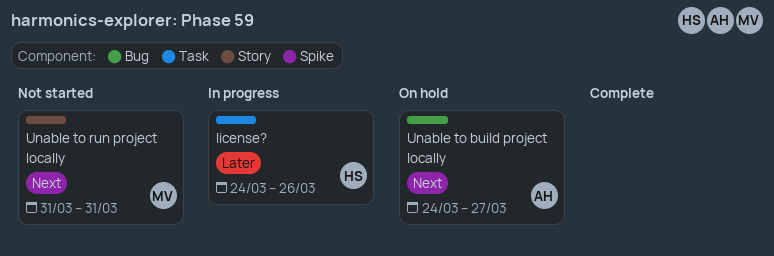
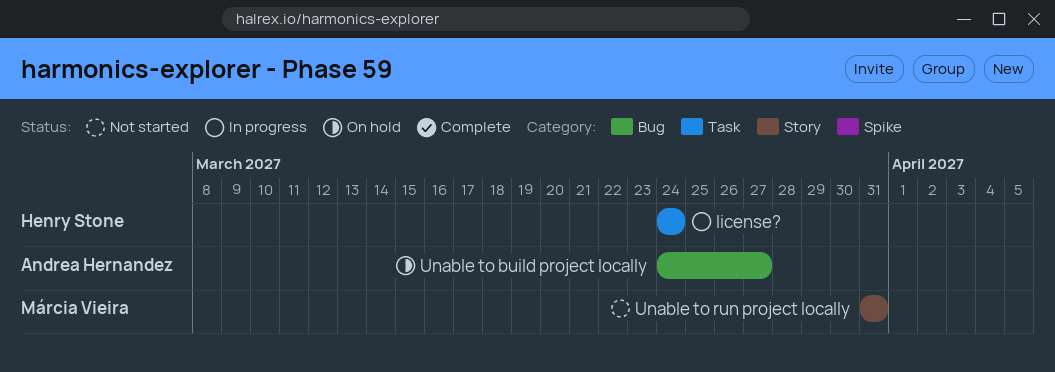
license?, due: Mar 26 -> Mar 24

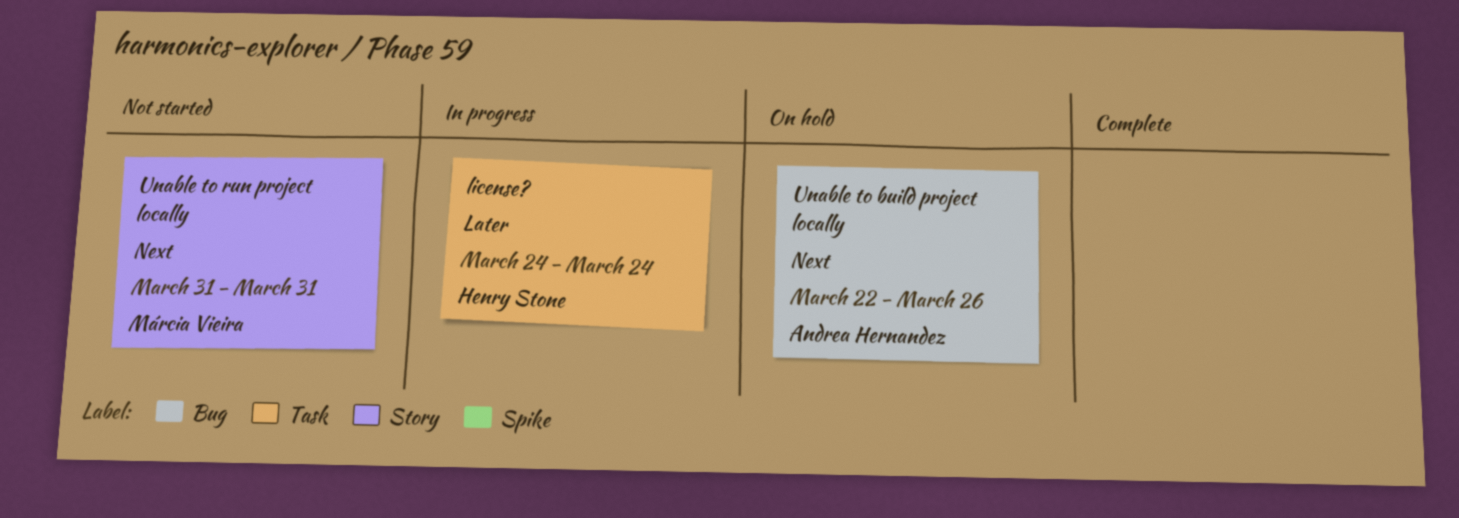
Unable to build project locally, start: Mar 24 -> Mar 22
Unable to build project locally, due: Mar 27 -> Mar 26

